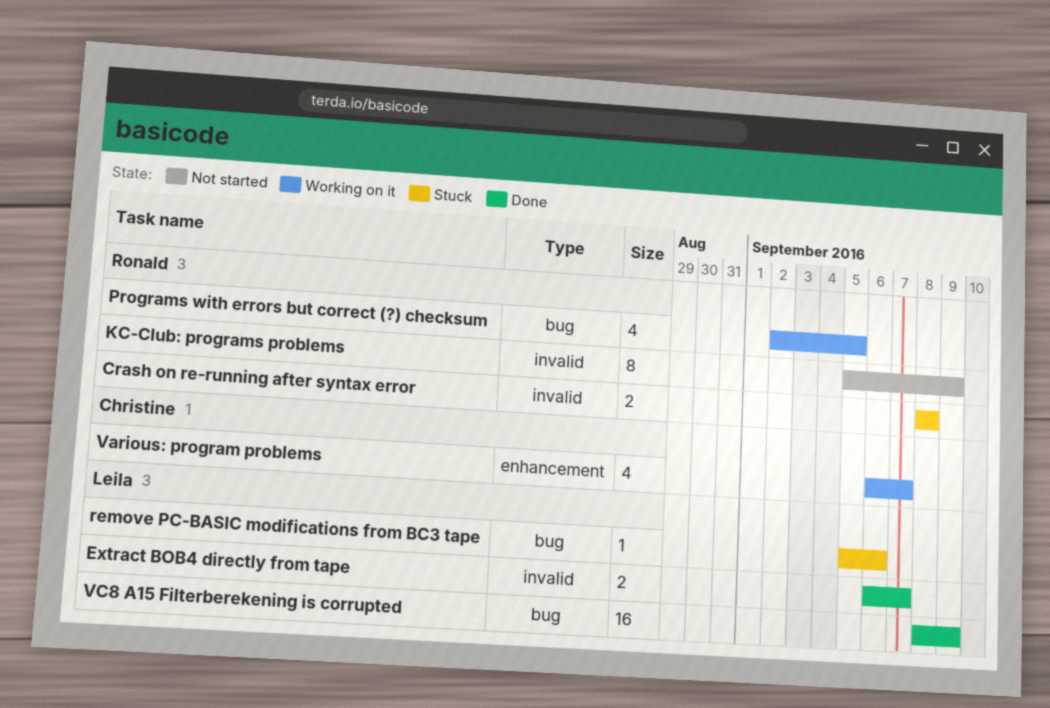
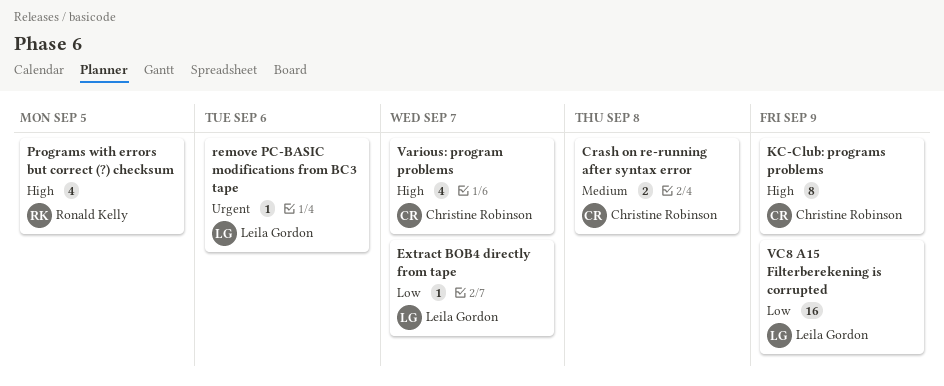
Crash on re-running after syntax error, owner: Ronald Kelly -> Christine Robinson
Extract BOB4 directly from tape, estimate: 2 -> 1
KC-Club: programs problems, owner: Ronald Kelly -> Christine Robinson

